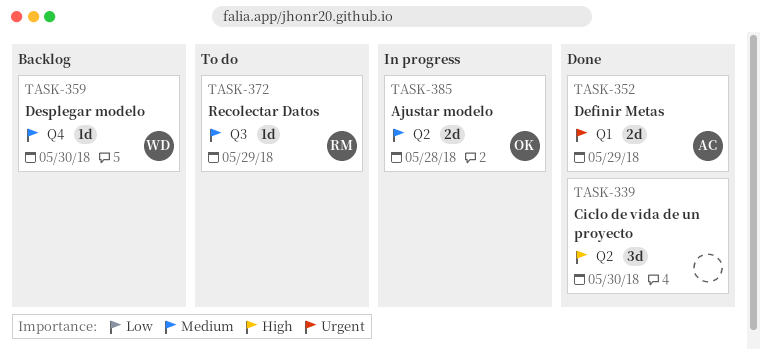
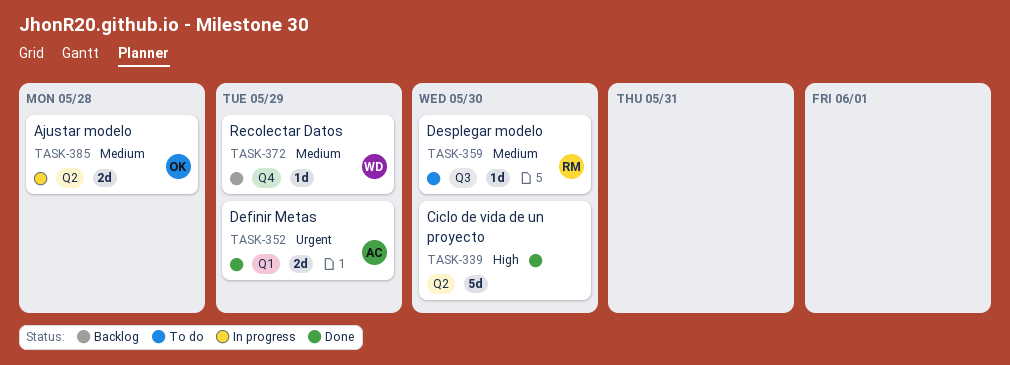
TASK-339, estimate: 3d -> 5d
TASK-359, status: Backlog -> To do
TASK-359, owner: WD -> RM
TASK-359, label: Q4 -> Q3
TASK-372, status: To do -> Backlog
TASK-372, owner: RM -> WD
TASK-372, label: Q3 -> Q4

